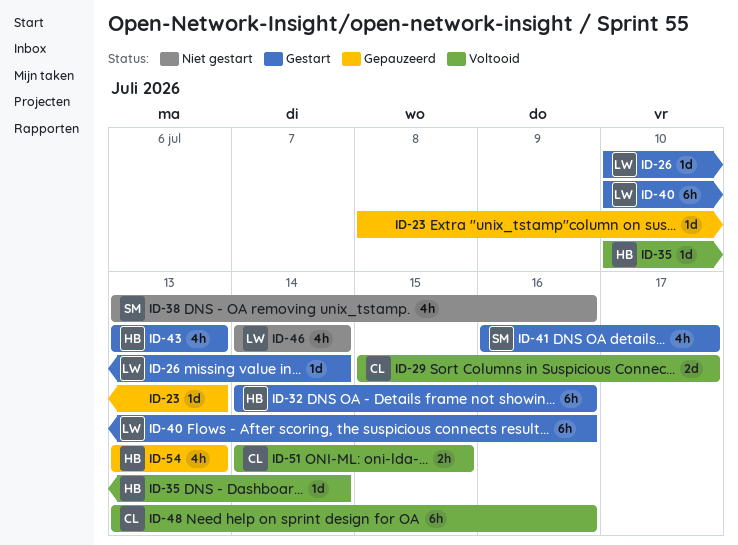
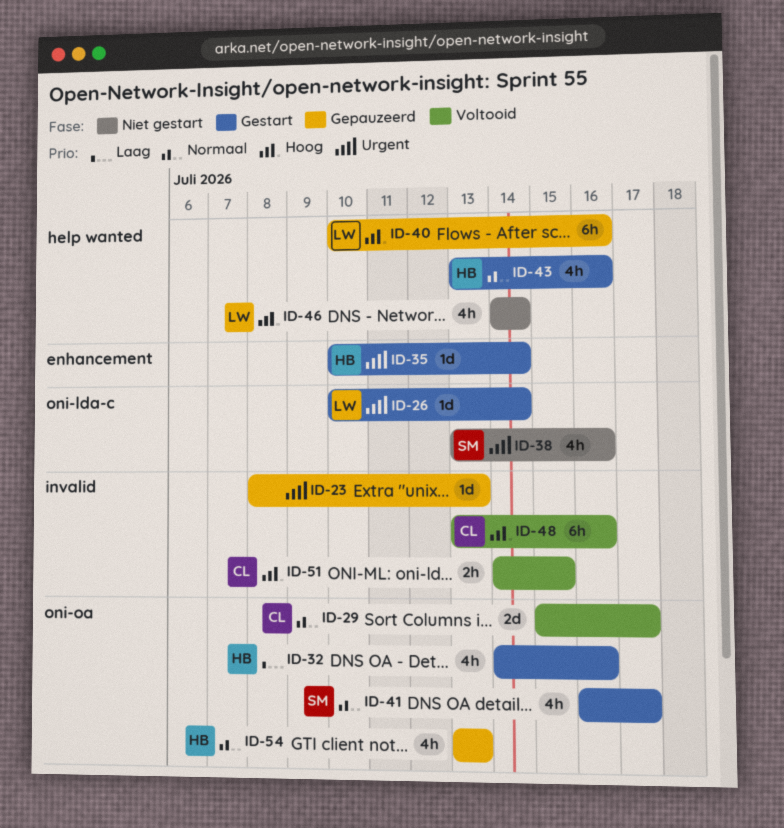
ID-32, estimate: 6h -> 4h
ID-35, status: Voltooid -> Gestart
ID-40, status: Gestart -> Gepauzeerd
ID-43, due: Jul 13 -> Jul 16

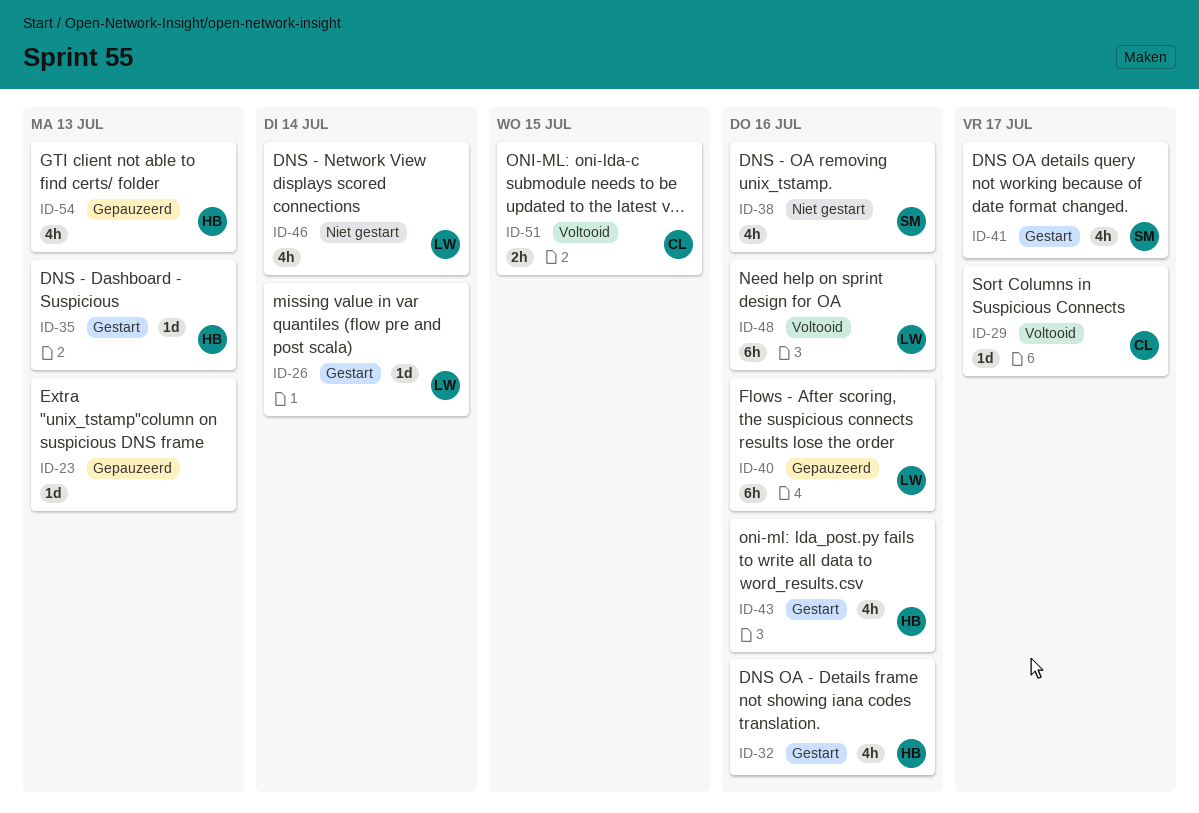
ID-29, estimate: 2d -> 1d
ID-35, due: Jul 14 -> Jul 13
ID-48, owner: CL -> LW

